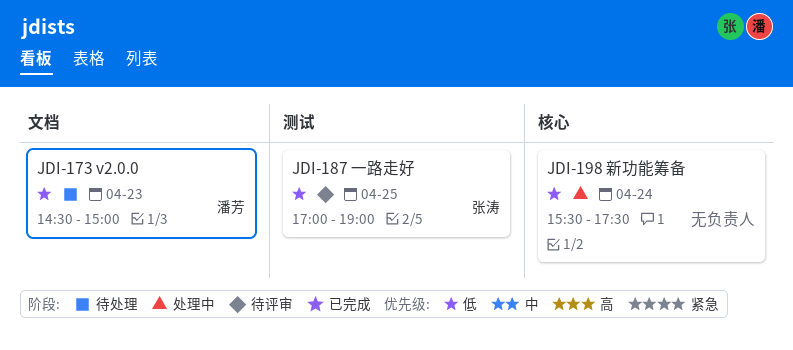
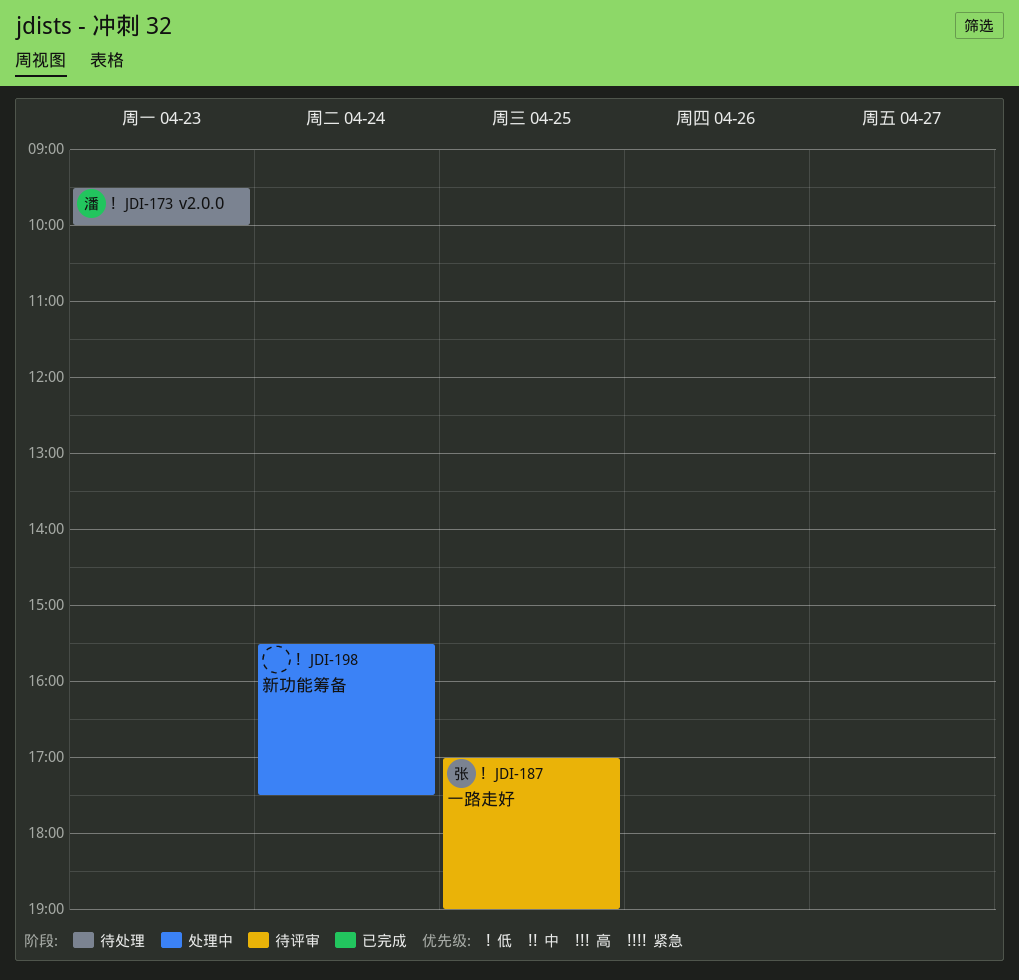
JDI-173, begins: 14:30 -> 09:30
JDI-173, ends: 15:00 -> 10:00

